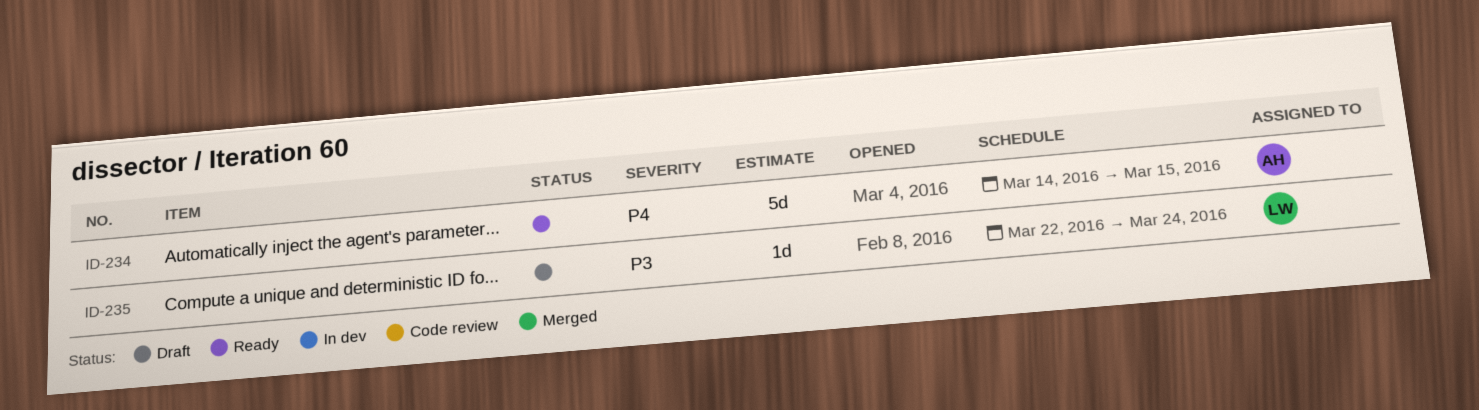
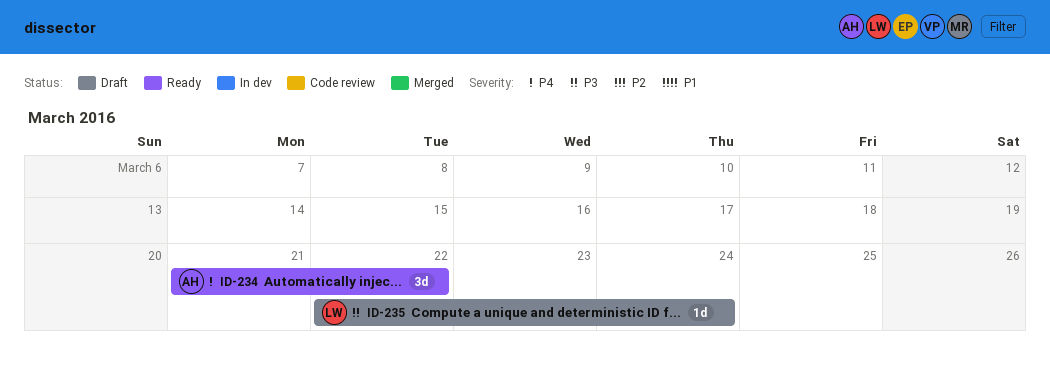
ID-234, estimate: 5d -> 3d
ID-234, start: Mar 14 -> Mar 21
ID-234, due: Mar 15 -> Mar 22

